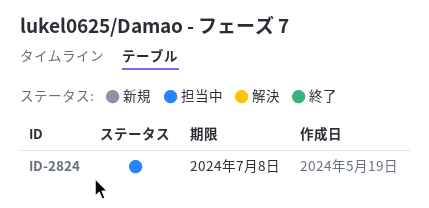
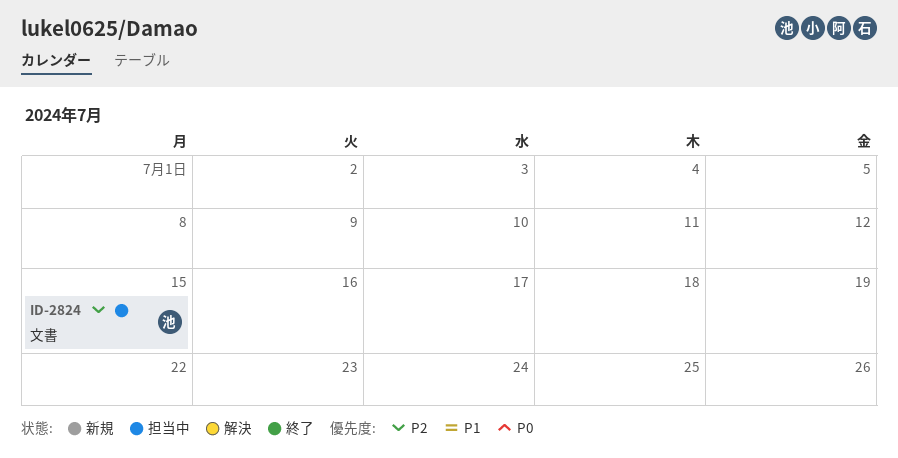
ID-2824, due: Jul 8 -> Jul 15

